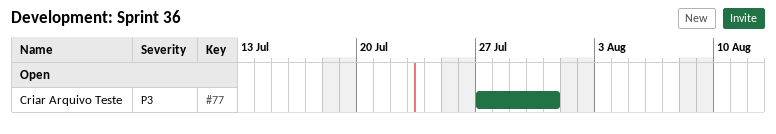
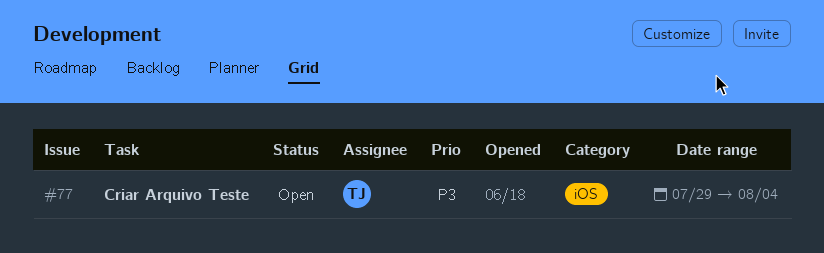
#77, start: Jul 27 -> Jul 29
#77, due: Jul 31 -> Aug 4

